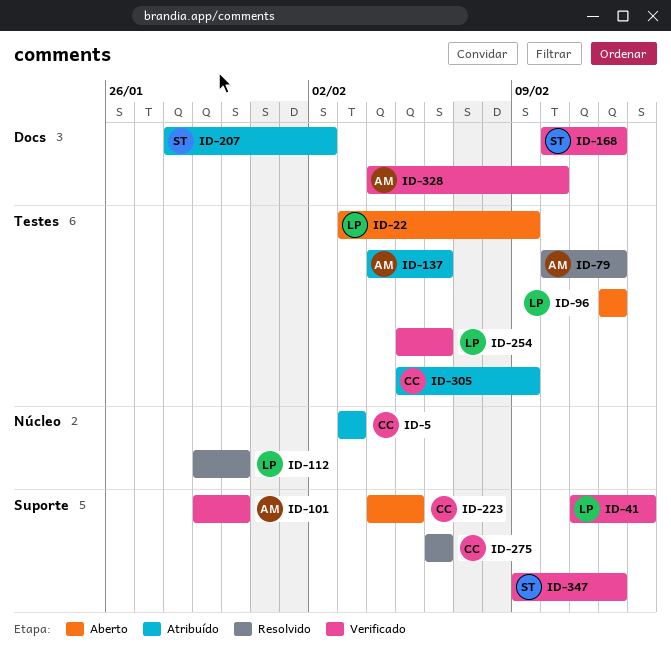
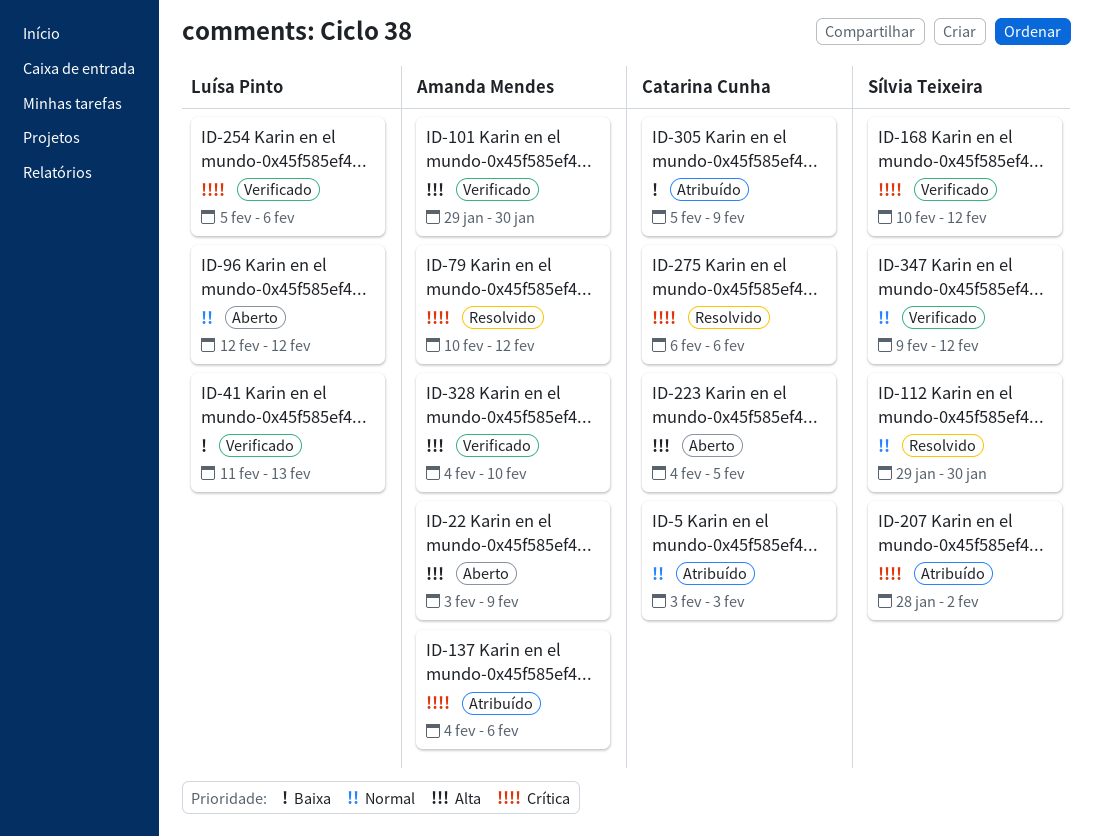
ID-22, owner: Luísa Pinto -> Amanda Mendes
ID-112, owner: Luísa Pinto -> Sílvia Teixeira

